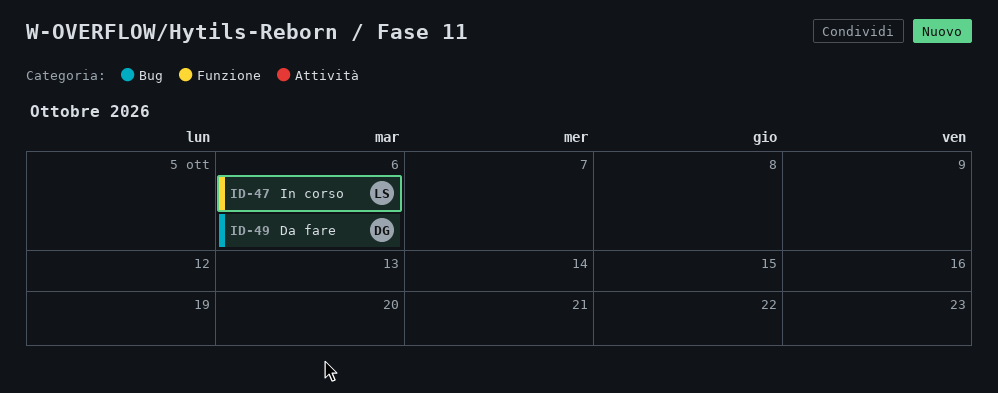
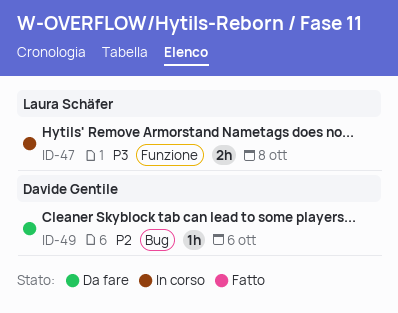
ID-47, due: Oct 6 -> Oct 8

